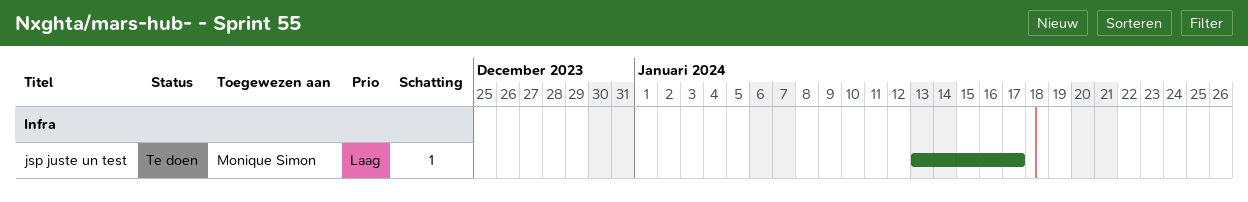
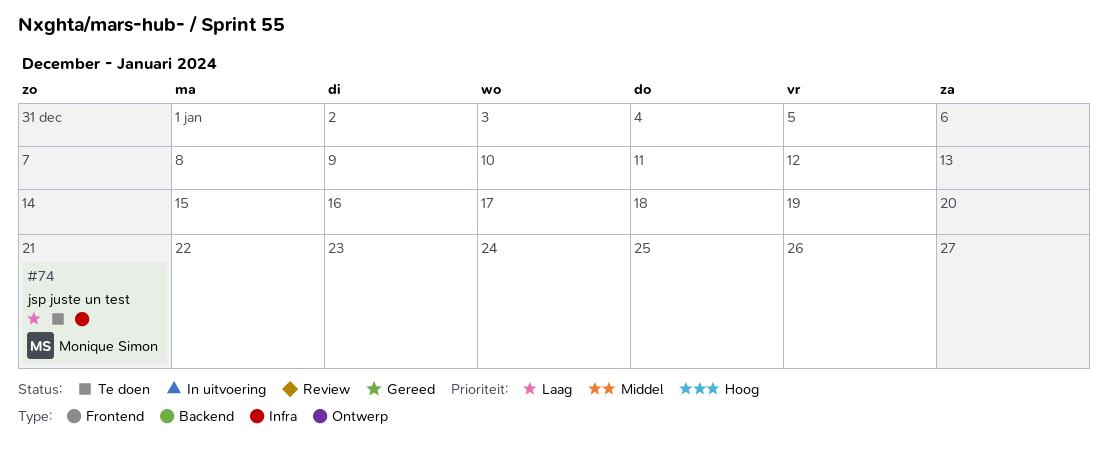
jsp juste un test, due: Jan 17 -> Jan 21

